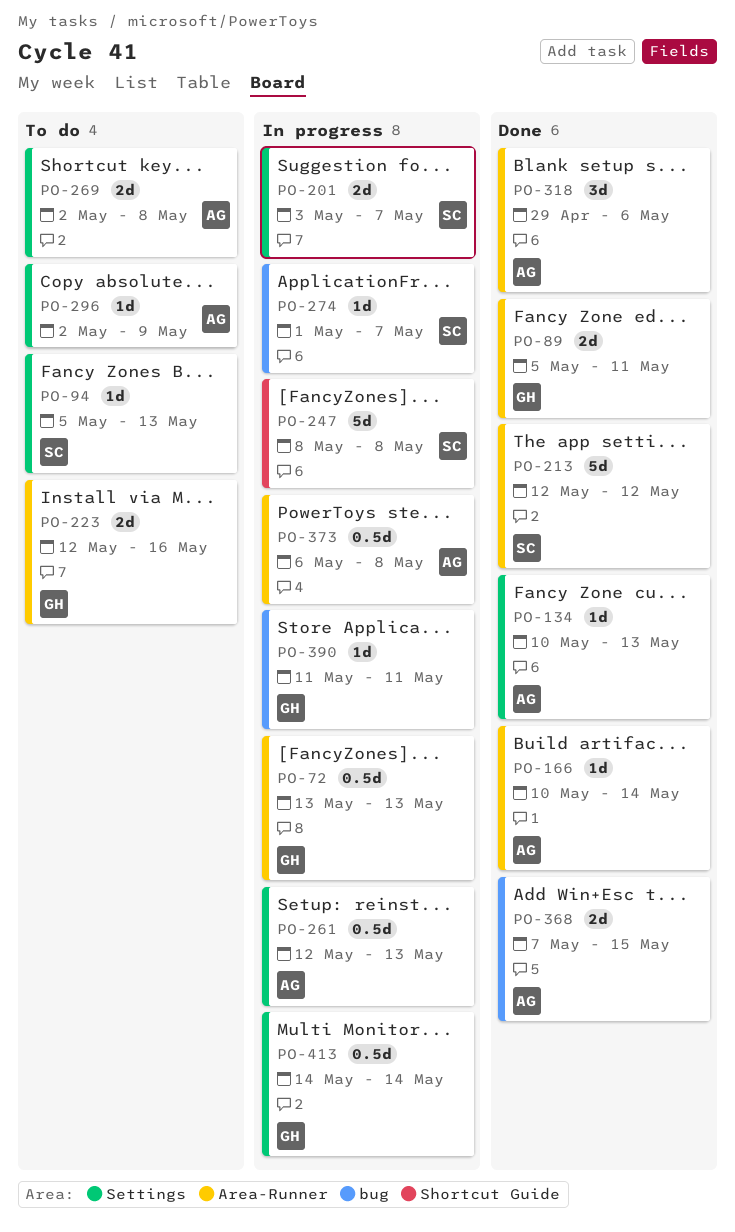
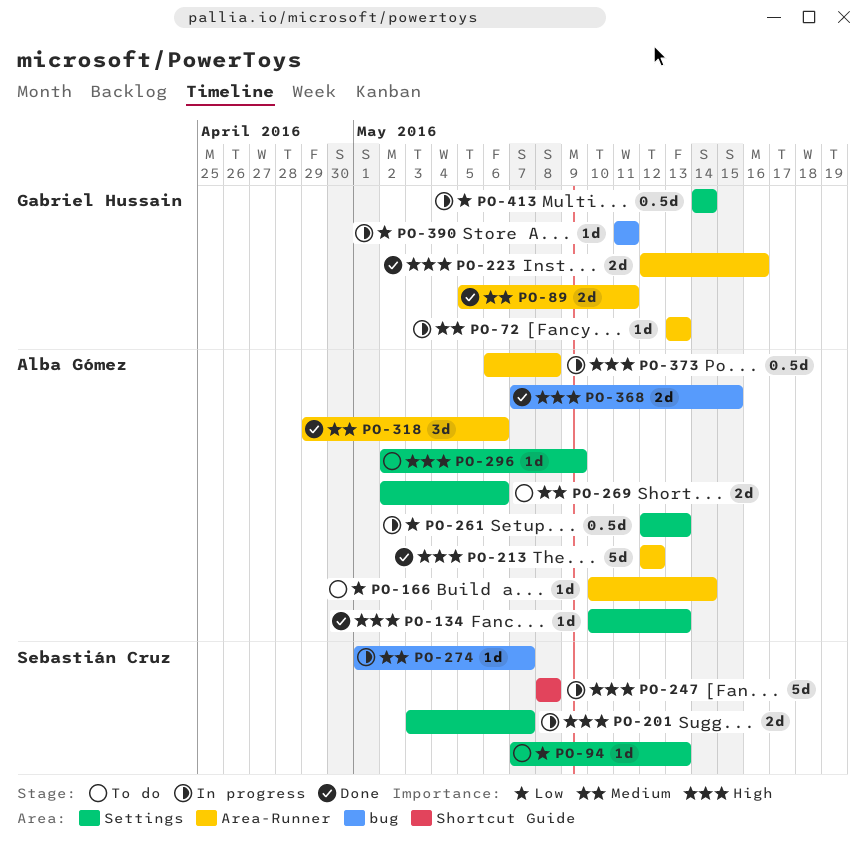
PO-72, estimate: 0.5d -> 1d
PO-94, start: May 5 -> May 7
PO-166, status: Done -> To do
PO-213, owner: Sebastián Cruz -> Alba Gómez
PO-223, status: To do -> Done
PO-269, due: May 8 -> May 6

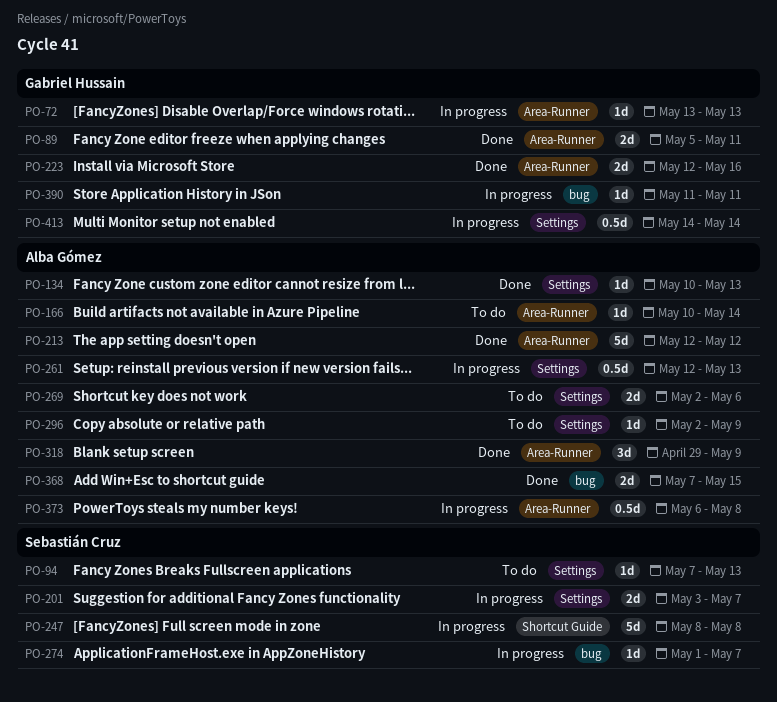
PO-318, due: May 6 -> May 9

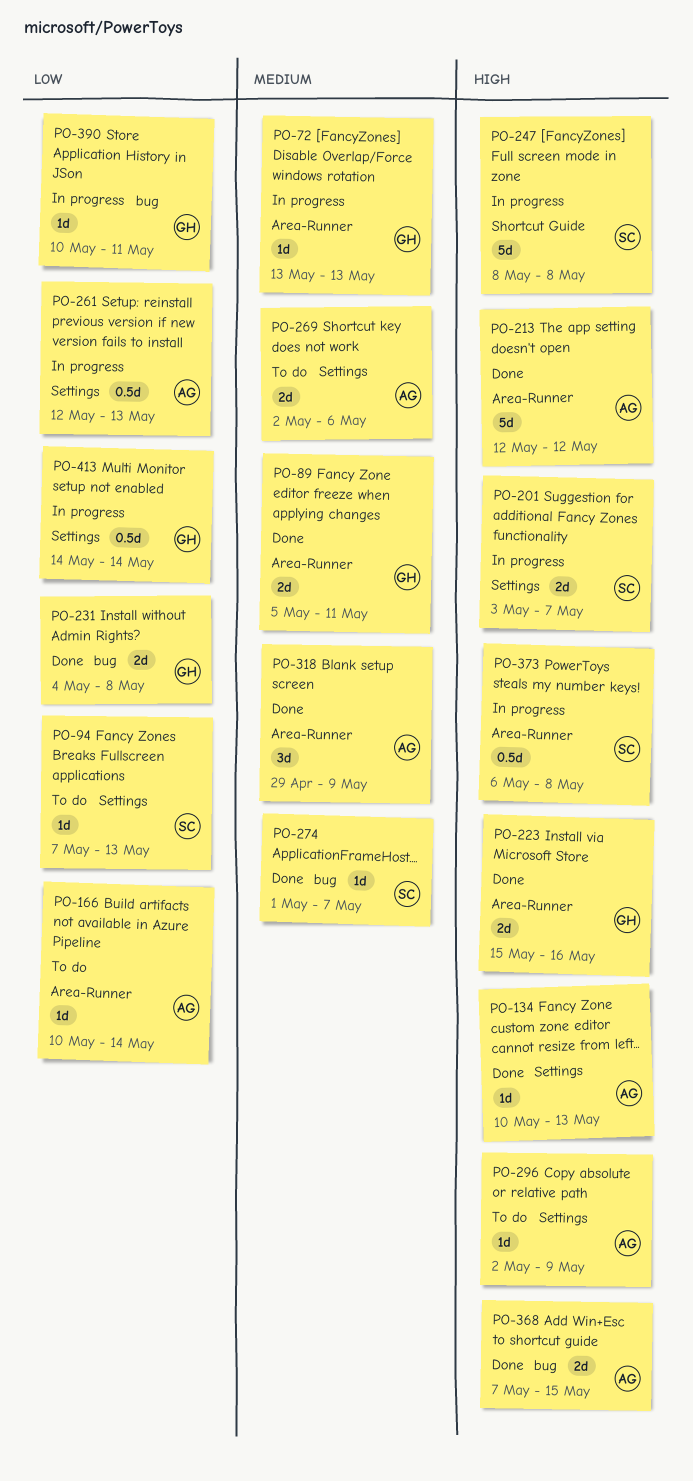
PO-223, start: May 12 -> May 15
PO-231: none -> present
PO-274, status: In progress -> Done
PO-373, owner: Alba Gómez -> Sebastián Cruz
PO-390, start: May 11 -> May 10

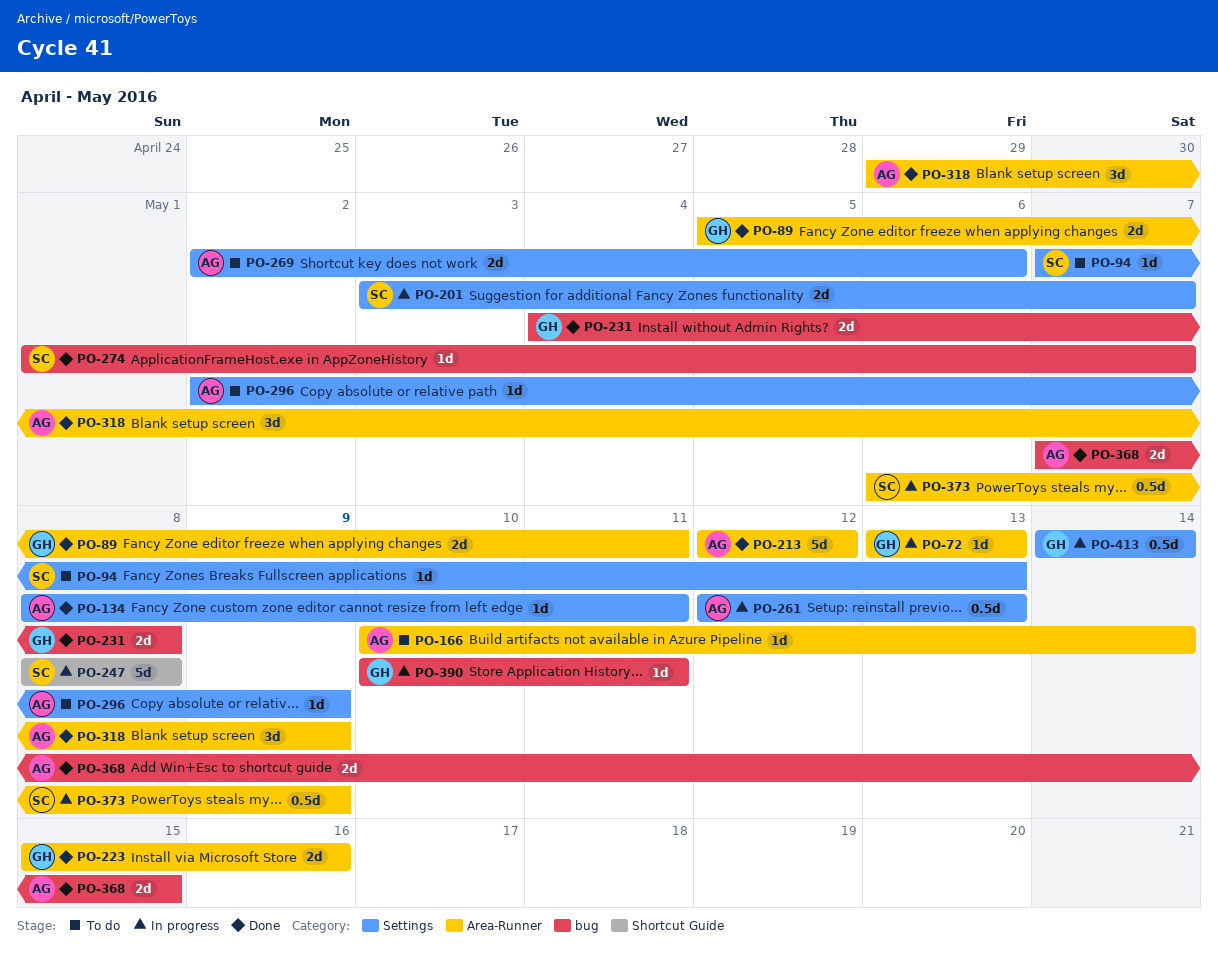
PO-134, start: May 10 -> May 8
PO-134, due: May 13 -> May 11
PO-373, due: May 8 -> May 9

